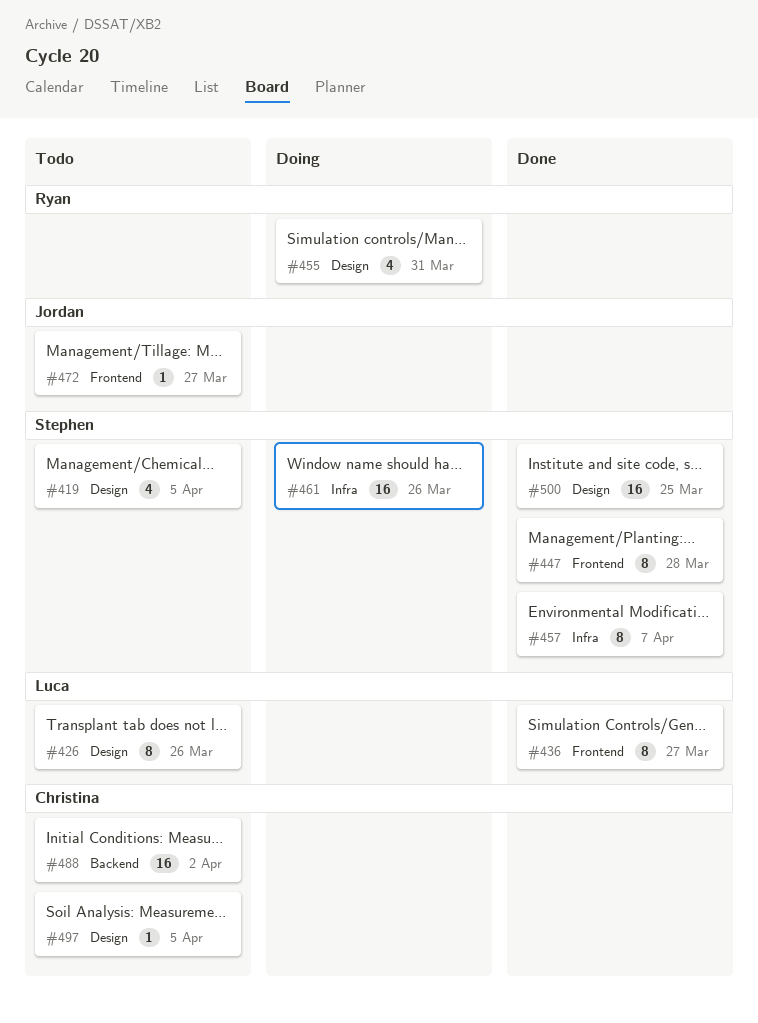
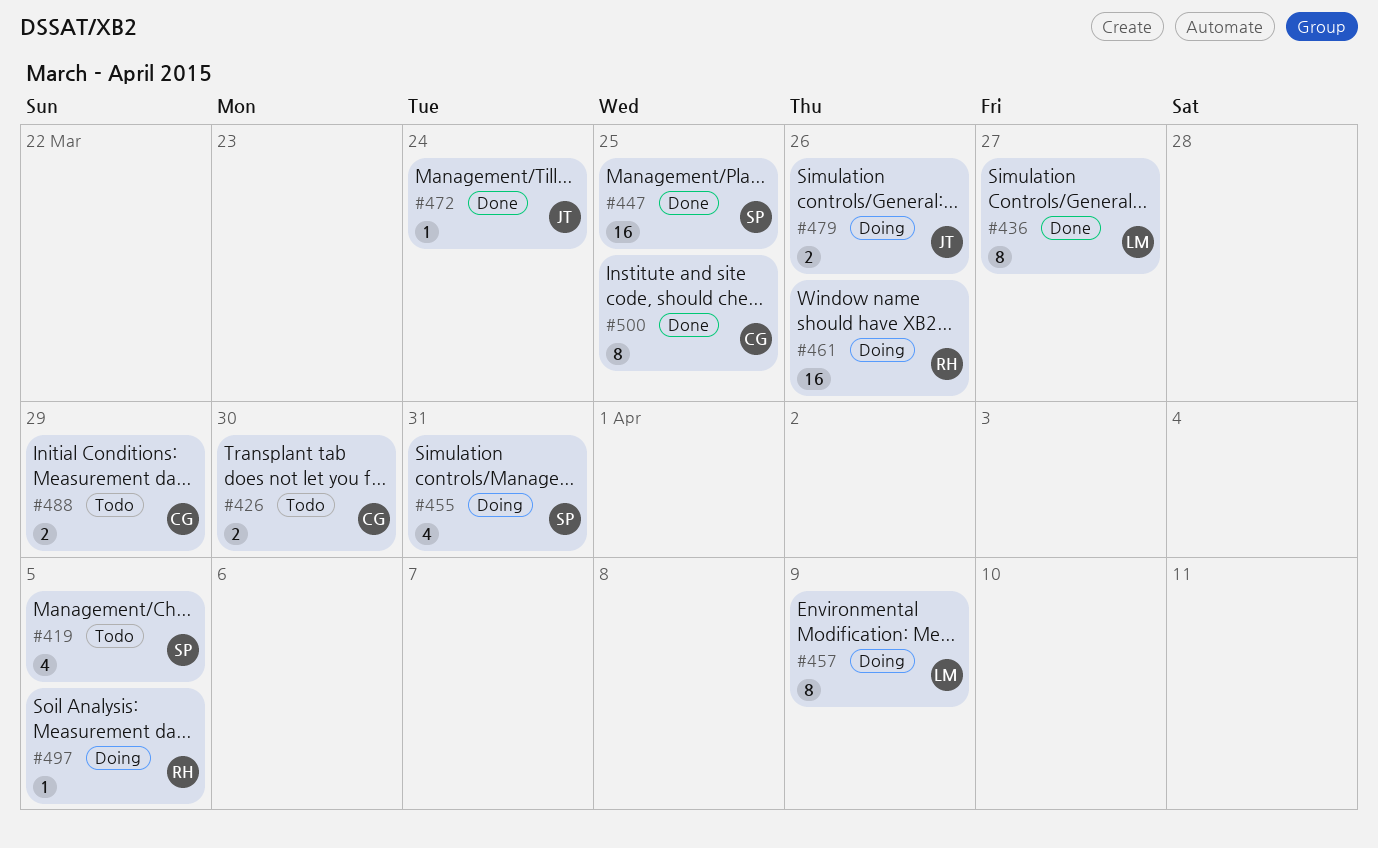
#426, owner: Luca -> Christina
#426, estimate: 8 -> 2
#426, due: Mar 26 -> Mar 30
#447, estimate: 8 -> 16
#447, due: Mar 28 -> Mar 25
#455, owner: Ryan -> Stephen
#457, status: Done -> Doing
#457, owner: Stephen -> Luca
#457, due: Apr 7 -> Apr 9
#461, owner: Stephen -> Ryan
#472, status: Todo -> Done
#472, due: Mar 27 -> Mar 24
#479: none -> present
#488, estimate: 16 -> 2
#488, due: Apr 2 -> Mar 29
#497, status: Todo -> Doing
#497, owner: Christina -> Ryan
#500, owner: Stephen -> Christina
#500, estimate: 16 -> 8

